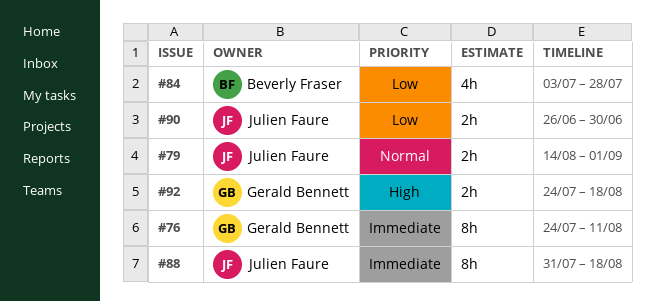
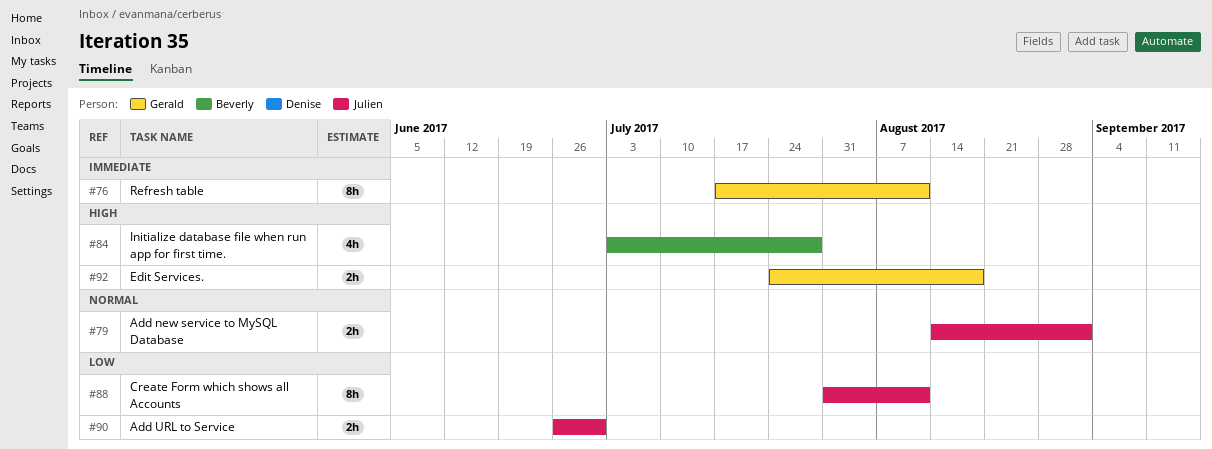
#76, start: Jul 24 -> Jul 17
#84, priority: Low -> High
#88, priority: Immediate -> Low
#88, due: Aug 18 -> Aug 11

